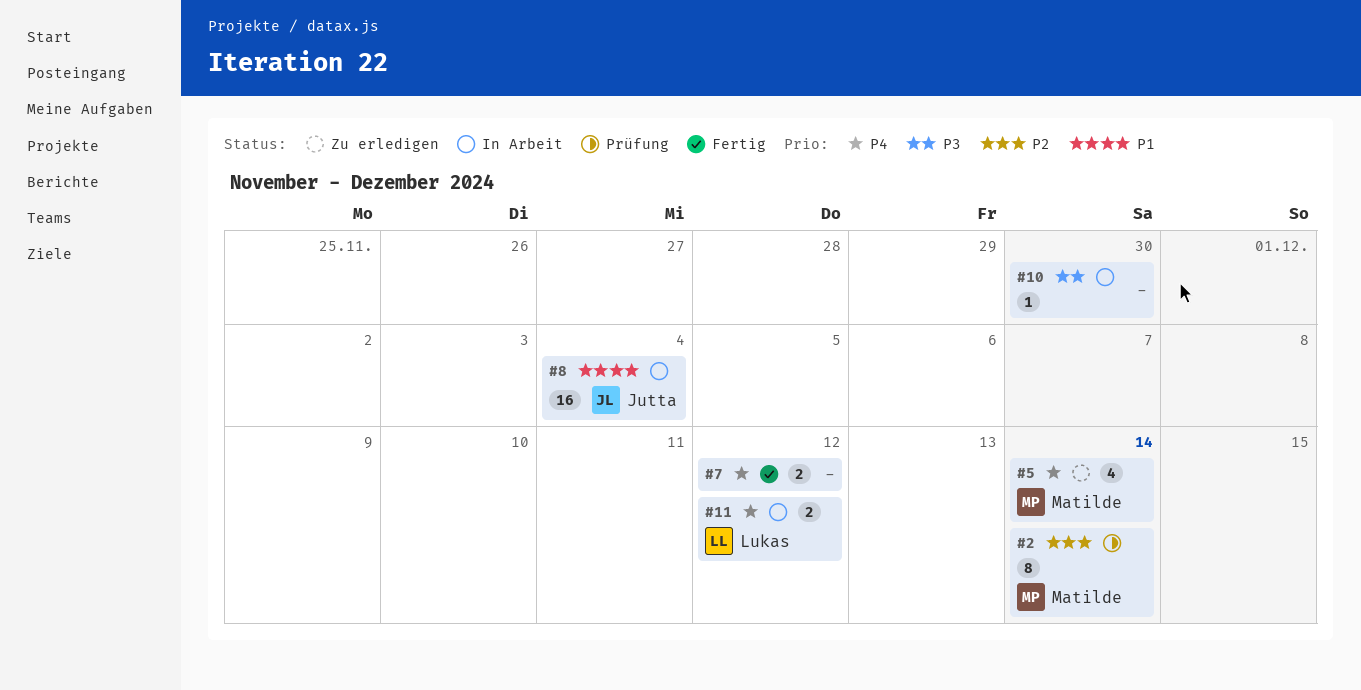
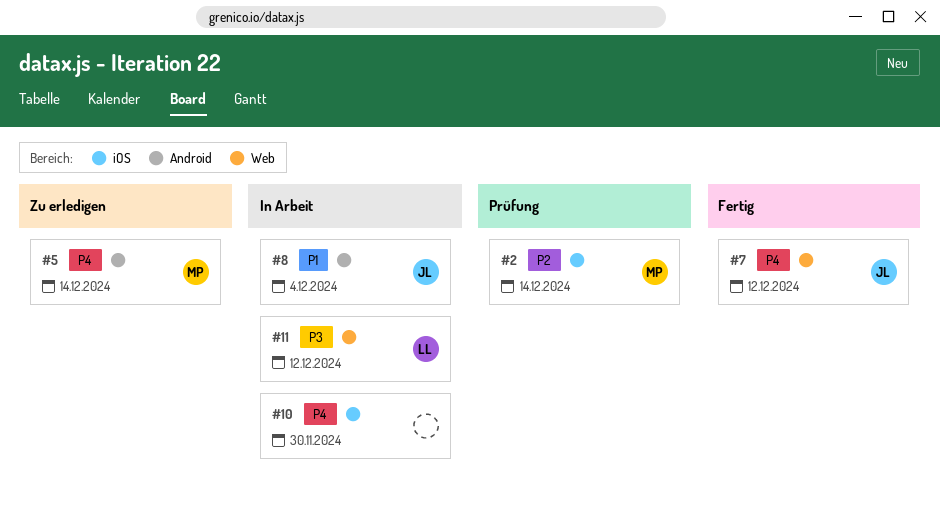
#7, owner: none -> Jutta
#10, priority: P3 -> P4
#11, priority: P4 -> P3

